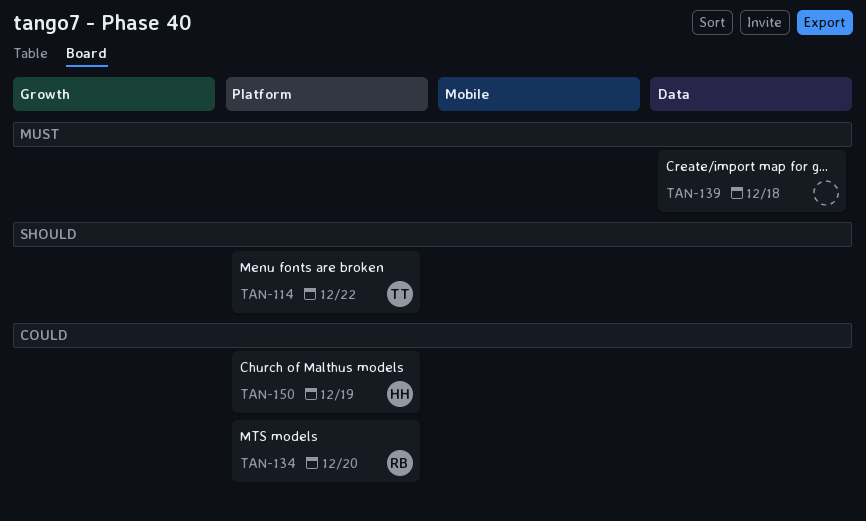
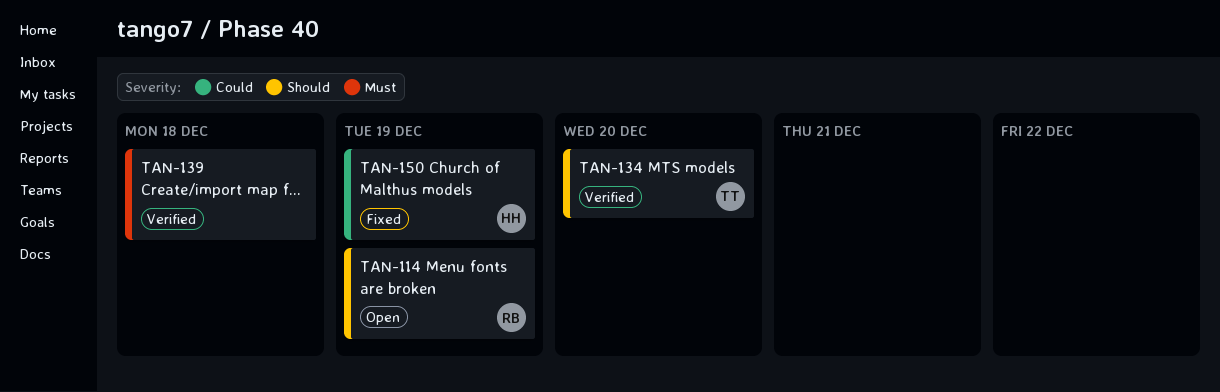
TAN-114, owner: TT -> RB
TAN-114, due: Dec 22 -> Dec 19
TAN-134, owner: RB -> TT
TAN-134, priority: Could -> Should

